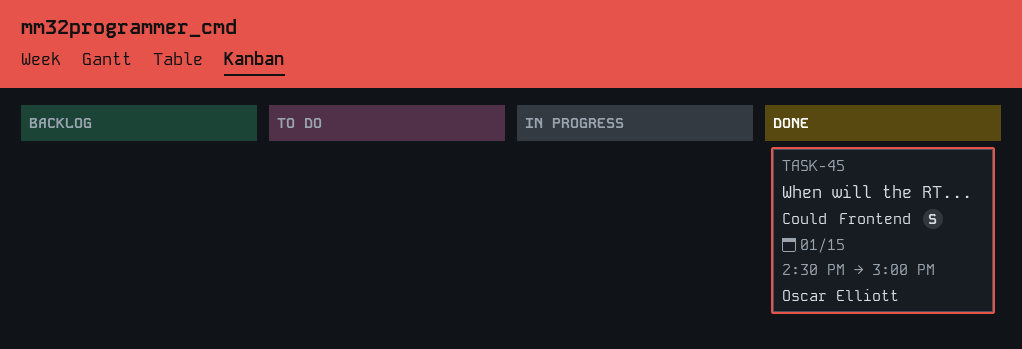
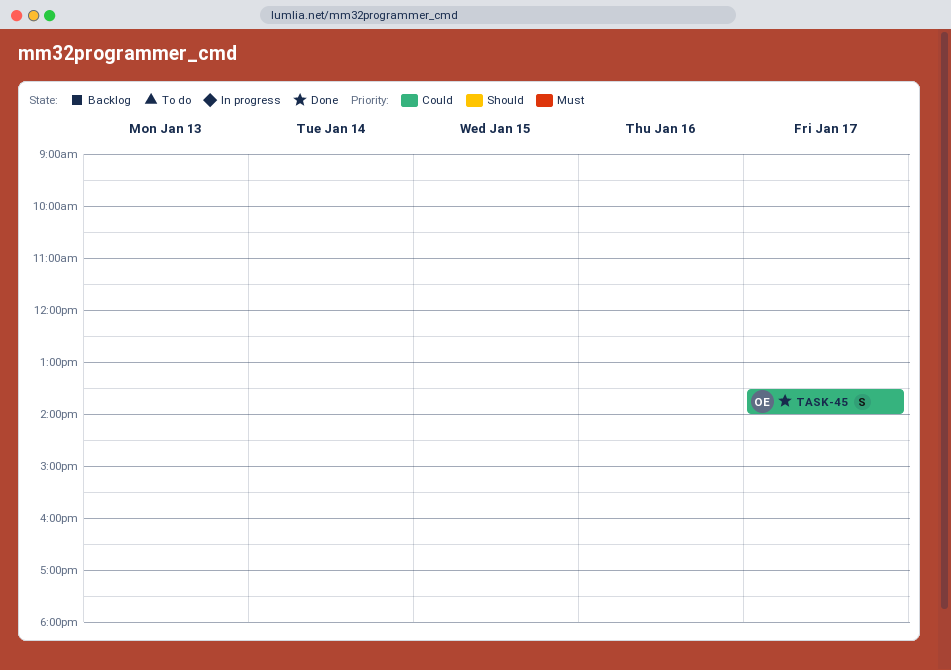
TASK-45, day: Jan 15 -> Jan 17
TASK-45, begins: 14:30 -> 13:30
TASK-45, ends: 15:00 -> 14:00

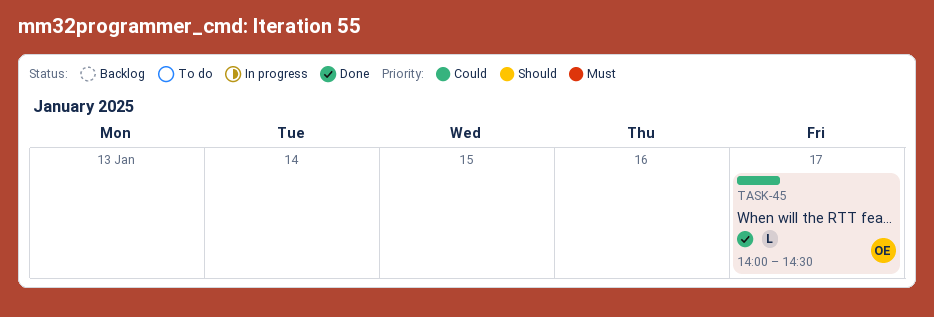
TASK-45, estimate: S -> L
TASK-45, begins: 13:30 -> 14:00
TASK-45, ends: 14:00 -> 14:30

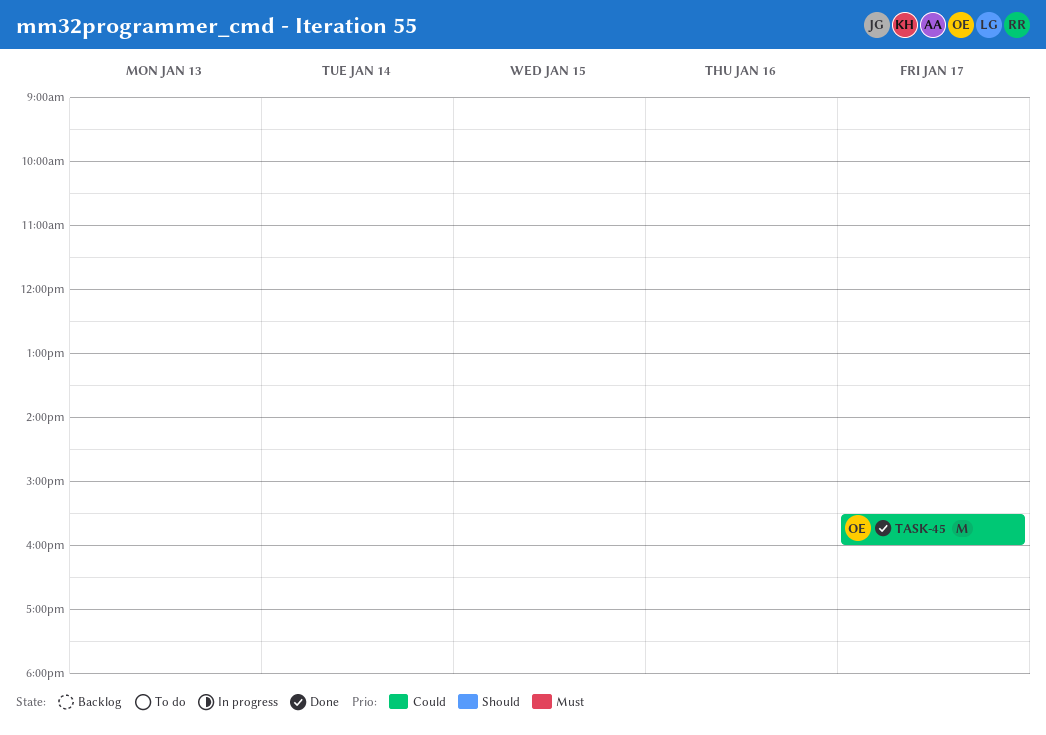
TASK-45, estimate: L -> M
TASK-45, begins: 14:00 -> 15:30
TASK-45, ends: 14:30 -> 16:00

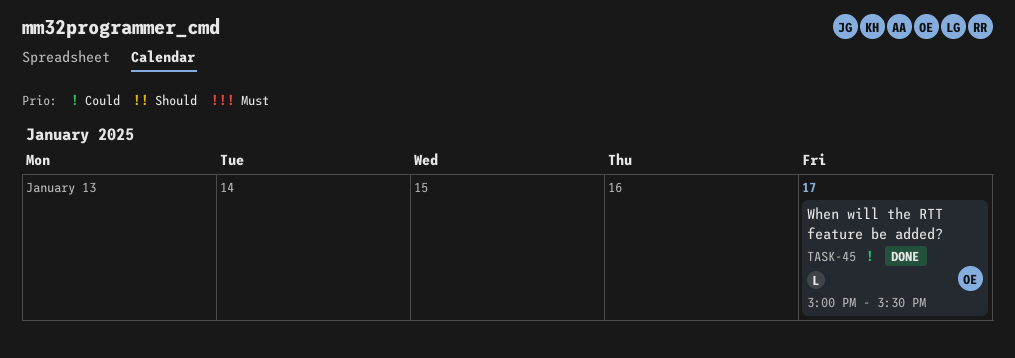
TASK-45, estimate: M -> L
TASK-45, begins: 15:30 -> 15:00
TASK-45, ends: 16:00 -> 15:30

